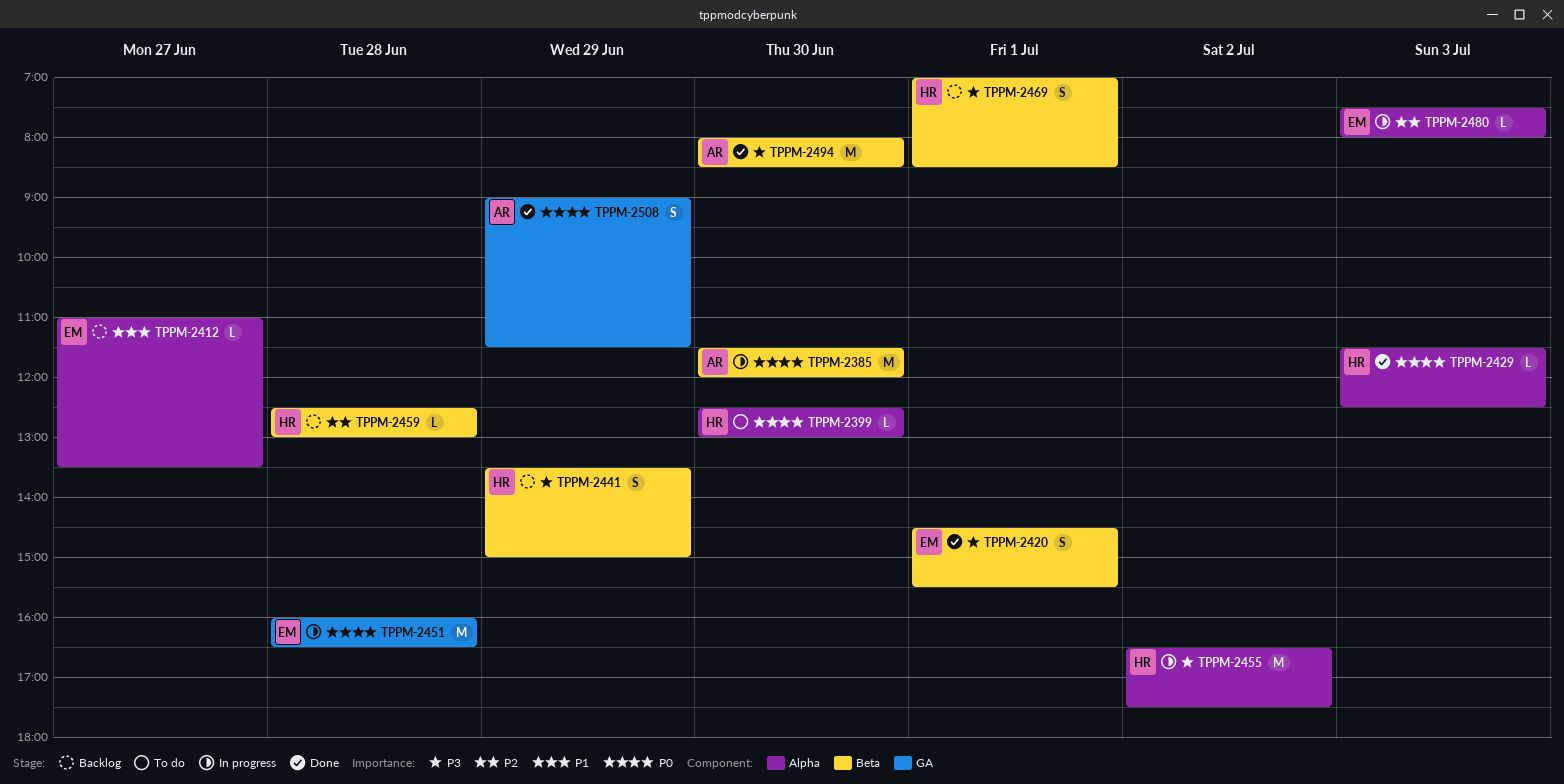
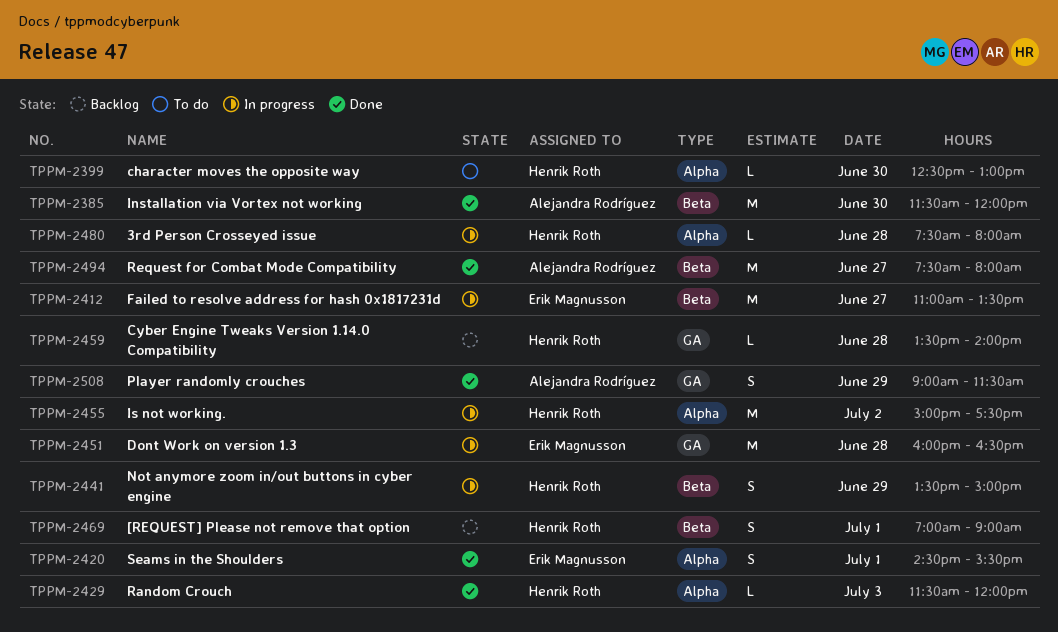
TPPM-2385, status: In progress -> Done
TPPM-2412, status: Backlog -> In progress
TPPM-2412, label: Alpha -> Beta
TPPM-2412, estimate: L -> M
TPPM-2420, label: Beta -> Alpha
TPPM-2429, ends: 12:30 -> 12:00
TPPM-2441, status: Backlog -> In progress
TPPM-2455, begins: 16:30 -> 15:00
TPPM-2459, label: Beta -> GA
TPPM-2459, begins: 12:30 -> 13:30
TPPM-2459, ends: 13:00 -> 14:00
TPPM-2469, ends: 08:30 -> 09:00
TPPM-2480, owner: Erik Magnusson -> Henrik Roth
TPPM-2480, day: Jul 3 -> Jun 28
TPPM-2494, day: Jun 30 -> Jun 27
TPPM-2494, begins: 08:00 -> 07:30
TPPM-2494, ends: 08:30 -> 08:00

